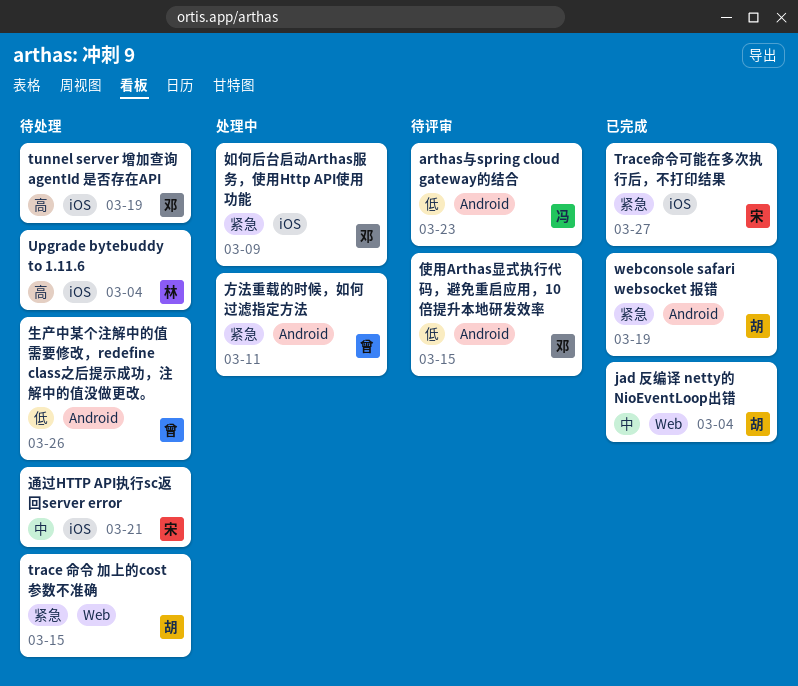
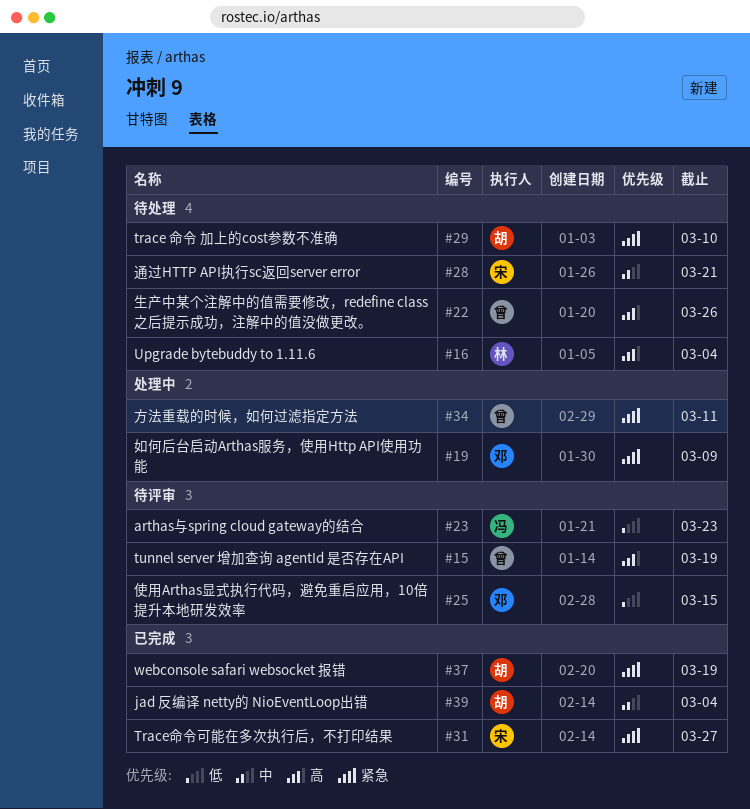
trace 命令 加上的cost参数不准确, due: Mar 15 -> Mar 10
tunnel server 增加查询 agentId 是否存在API, status: 待处理 -> 待评审
tunnel server 增加查询 agentId 是否存在API, owner: 邓 -> 曾
生产中某个注解中的值需要修改，redefine class之后提示成功，注解中的值没做更改。, priority: 低 -> 高

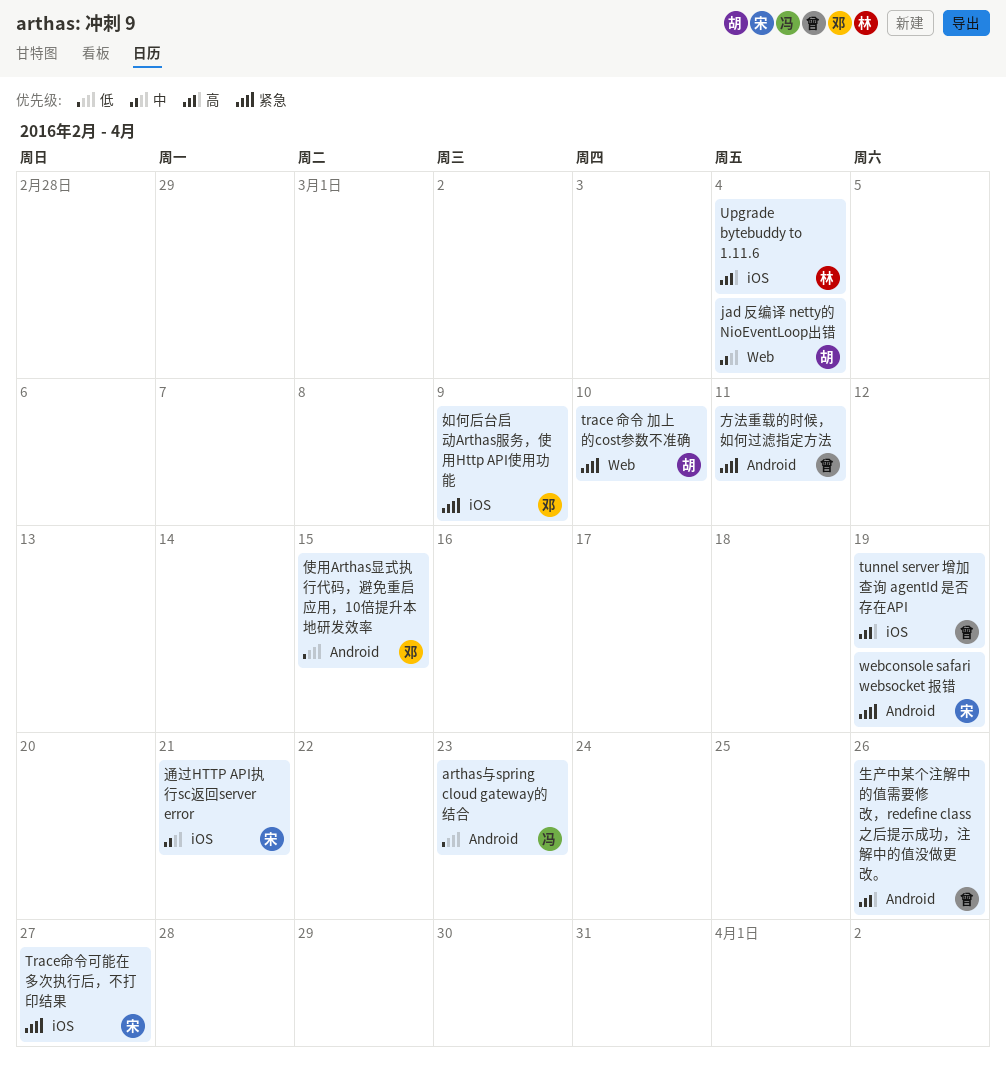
webconsole safari websocket 报错, owner: 胡 -> 宋

